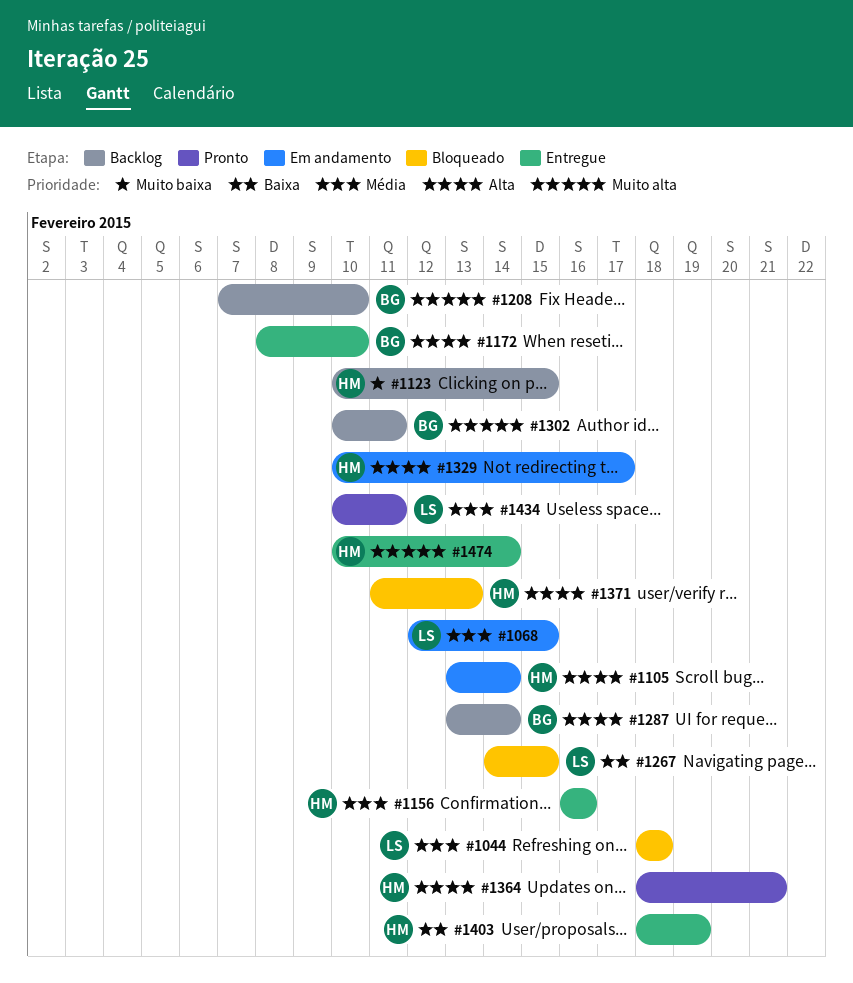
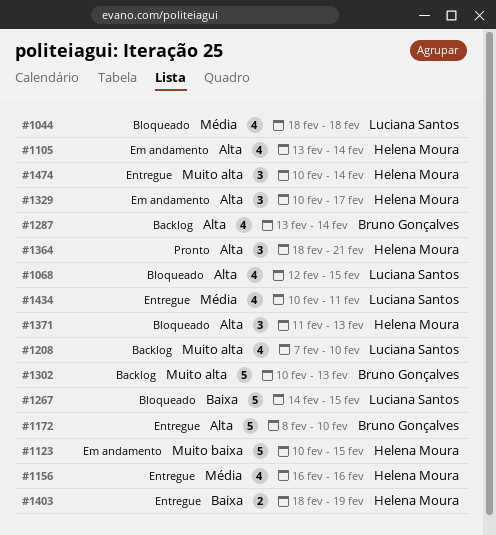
#1068, status: Em andamento -> Bloqueado
#1068, priority: Média -> Alta
#1123, status: Backlog -> Em andamento
#1208, owner: Bruno Gonçalves -> Luciana Santos
#1302, due: Feb 11 -> Feb 13
#1434, status: Pronto -> Entregue

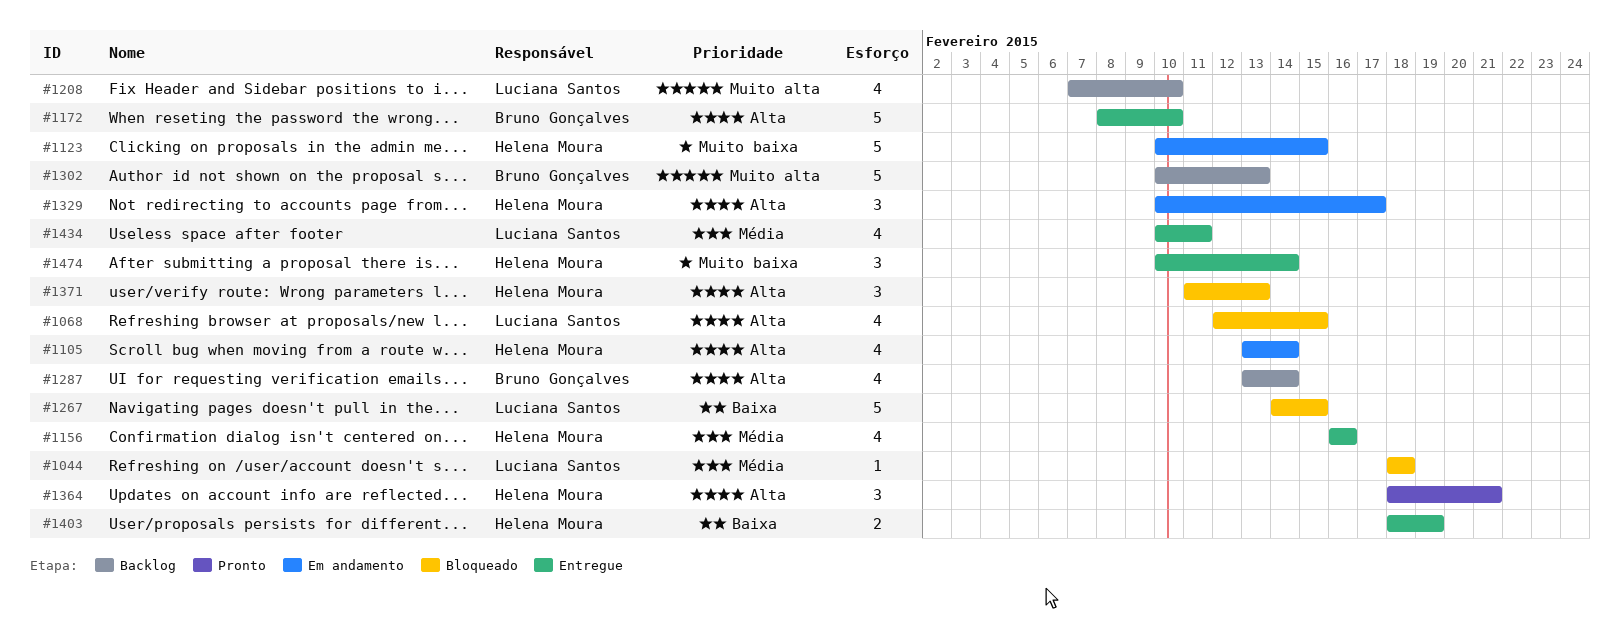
#1044, estimate: 4 -> 1
#1474, priority: Muito alta -> Muito baixa

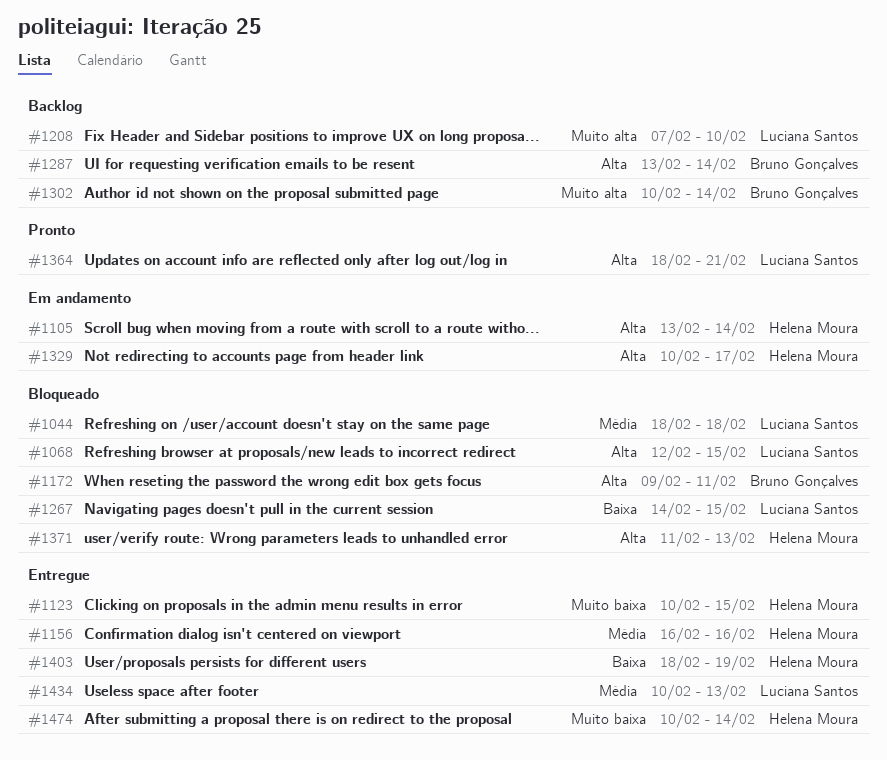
#1123, status: Em andamento -> Entregue
#1172, status: Entregue -> Bloqueado
#1172, start: Feb 8 -> Feb 9
#1172, due: Feb 10 -> Feb 11
#1302, due: Feb 13 -> Feb 14
#1364, owner: Helena Moura -> Luciana Santos
#1434, due: Feb 11 -> Feb 13

